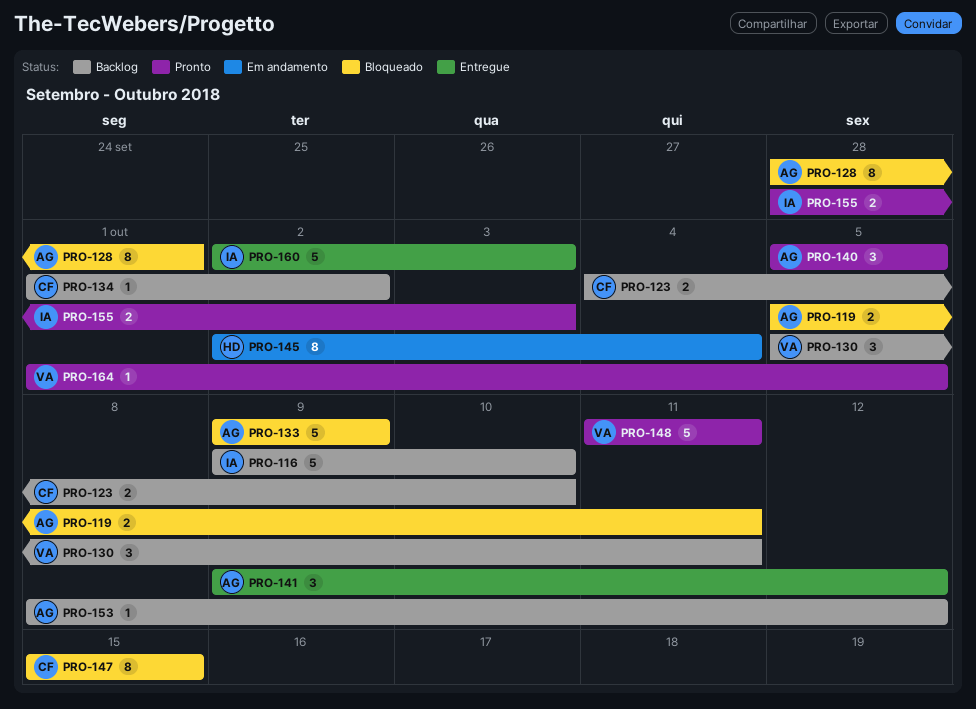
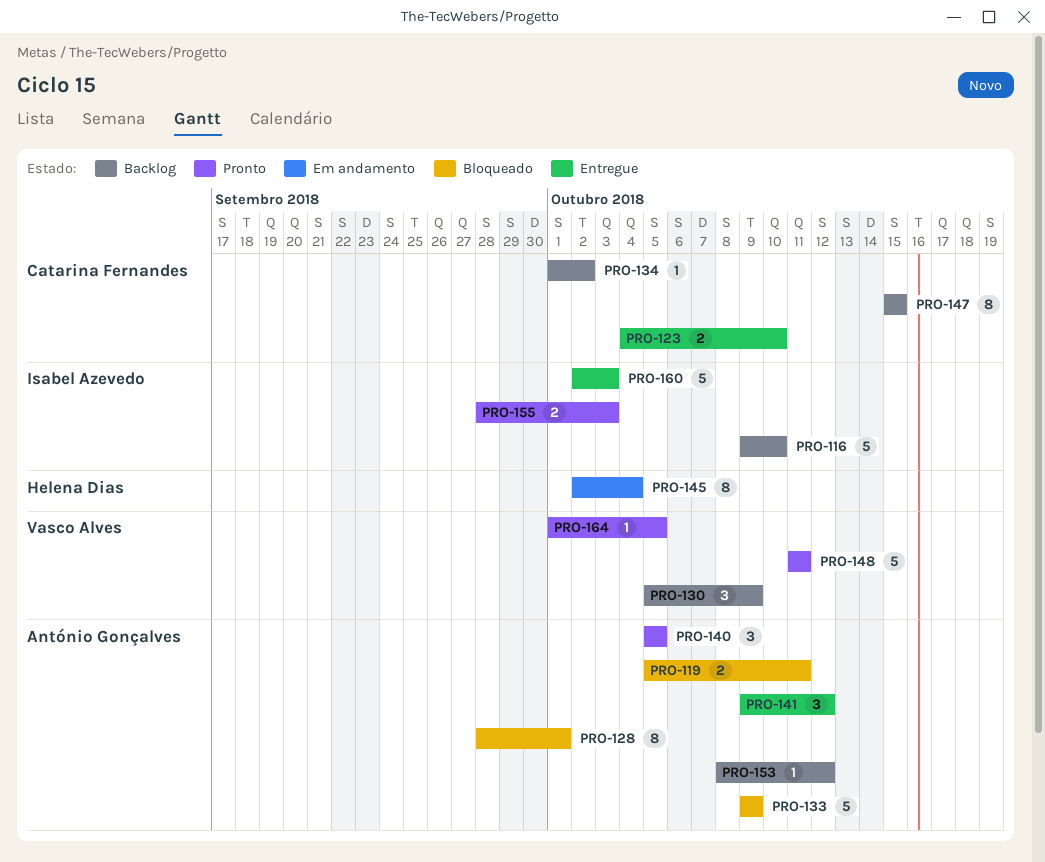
PRO-123, status: Backlog -> Entregue
PRO-130, due: Oct 11 -> Oct 9
PRO-147, status: Bloqueado -> Backlog

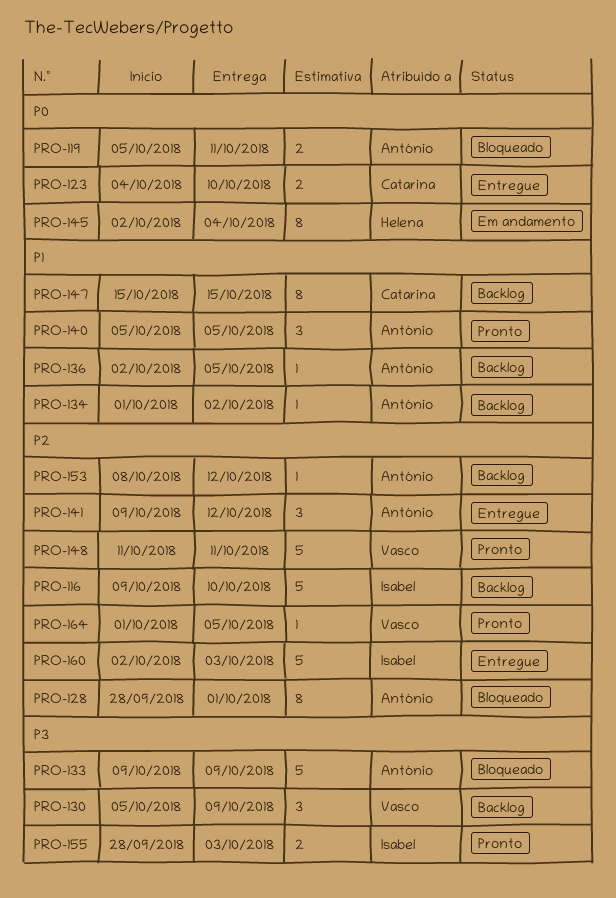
PRO-134, owner: Catarina Fernandes -> António Gonçalves
PRO-136: none -> present

